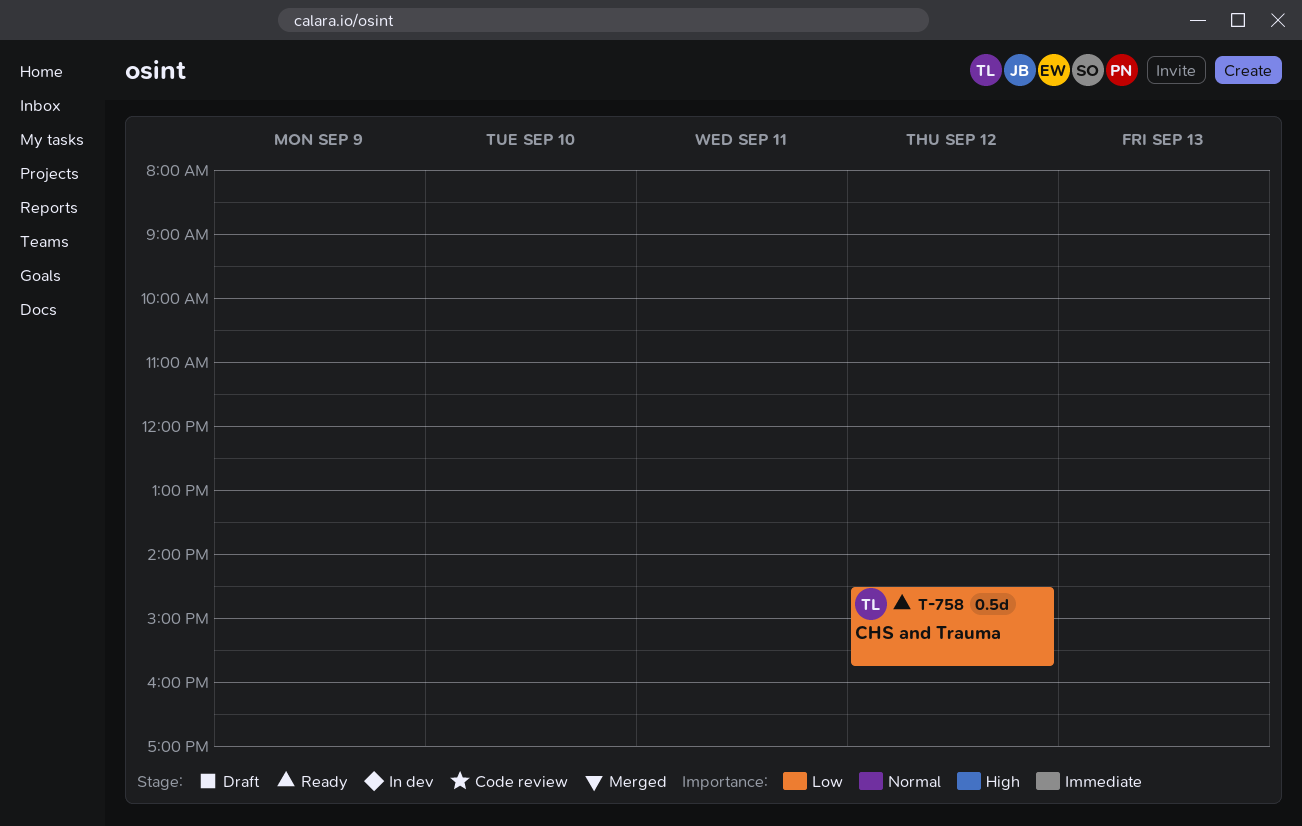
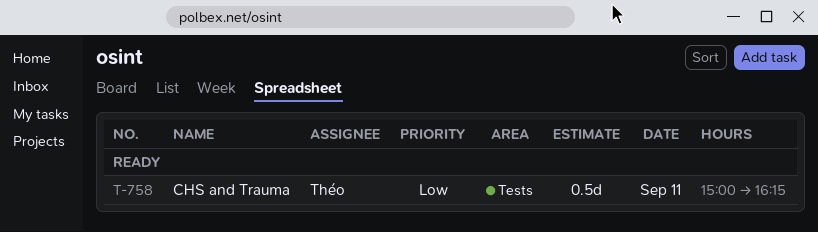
T-758, day: Sep 12 -> Sep 11
T-758, begins: 14:30 -> 15:00
T-758, ends: 15:45 -> 16:15

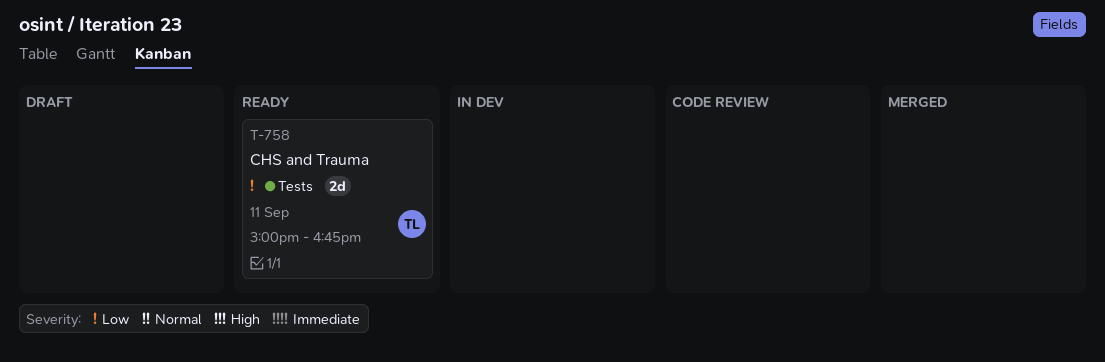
T-758, estimate: 0.5d -> 2d
T-758, ends: 16:15 -> 16:45

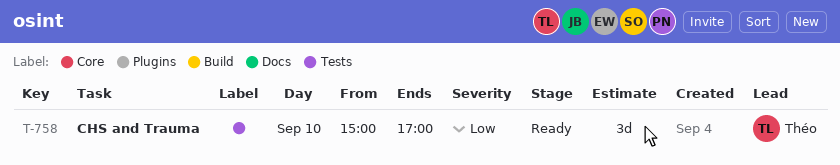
T-758, estimate: 2d -> 3d
T-758, day: Sep 11 -> Sep 10
T-758, ends: 16:45 -> 17:00

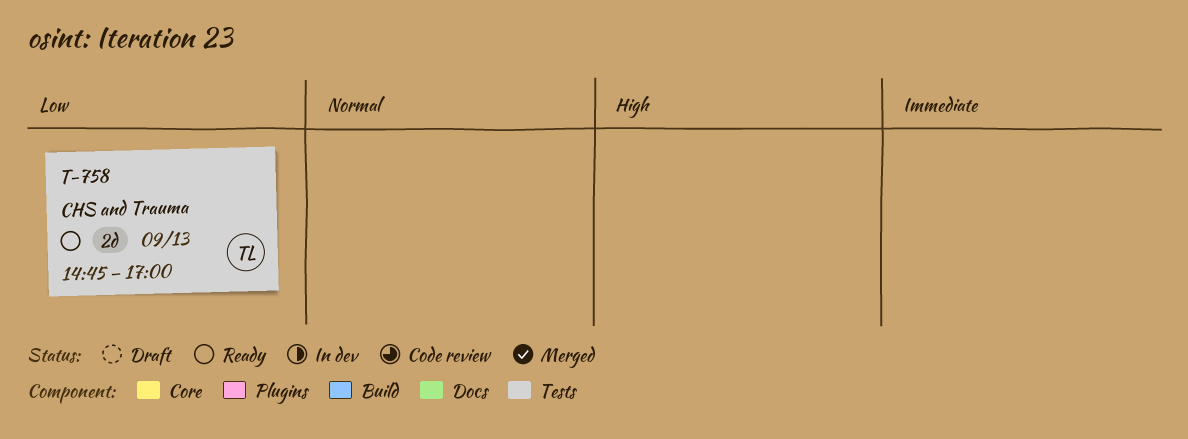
T-758, estimate: 3d -> 2d
T-758, day: Sep 10 -> Sep 13
T-758, begins: 15:00 -> 14:45

